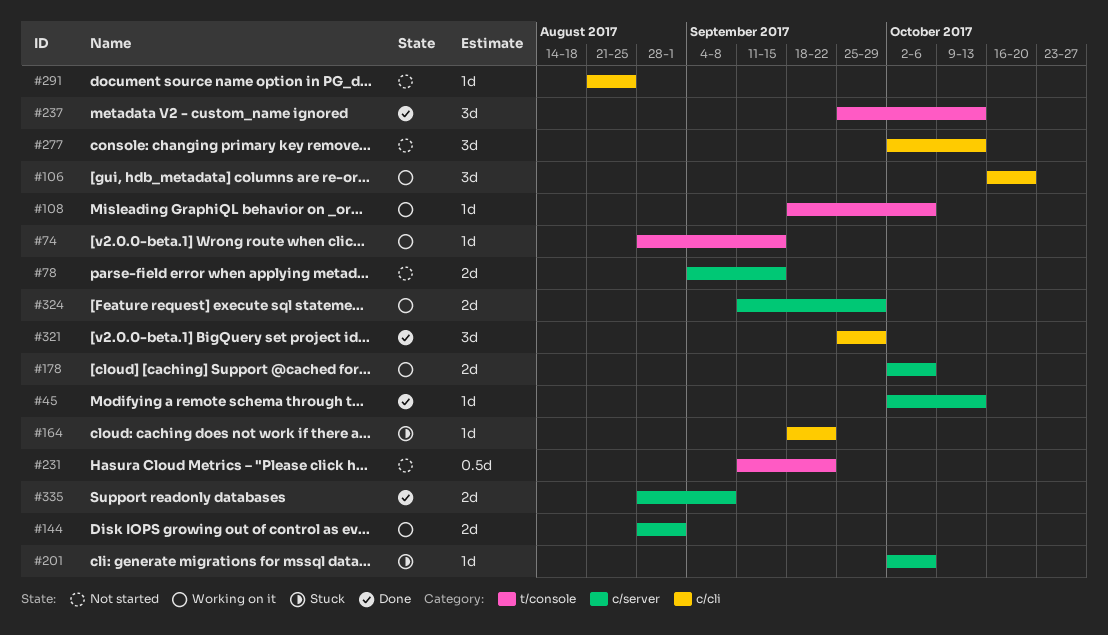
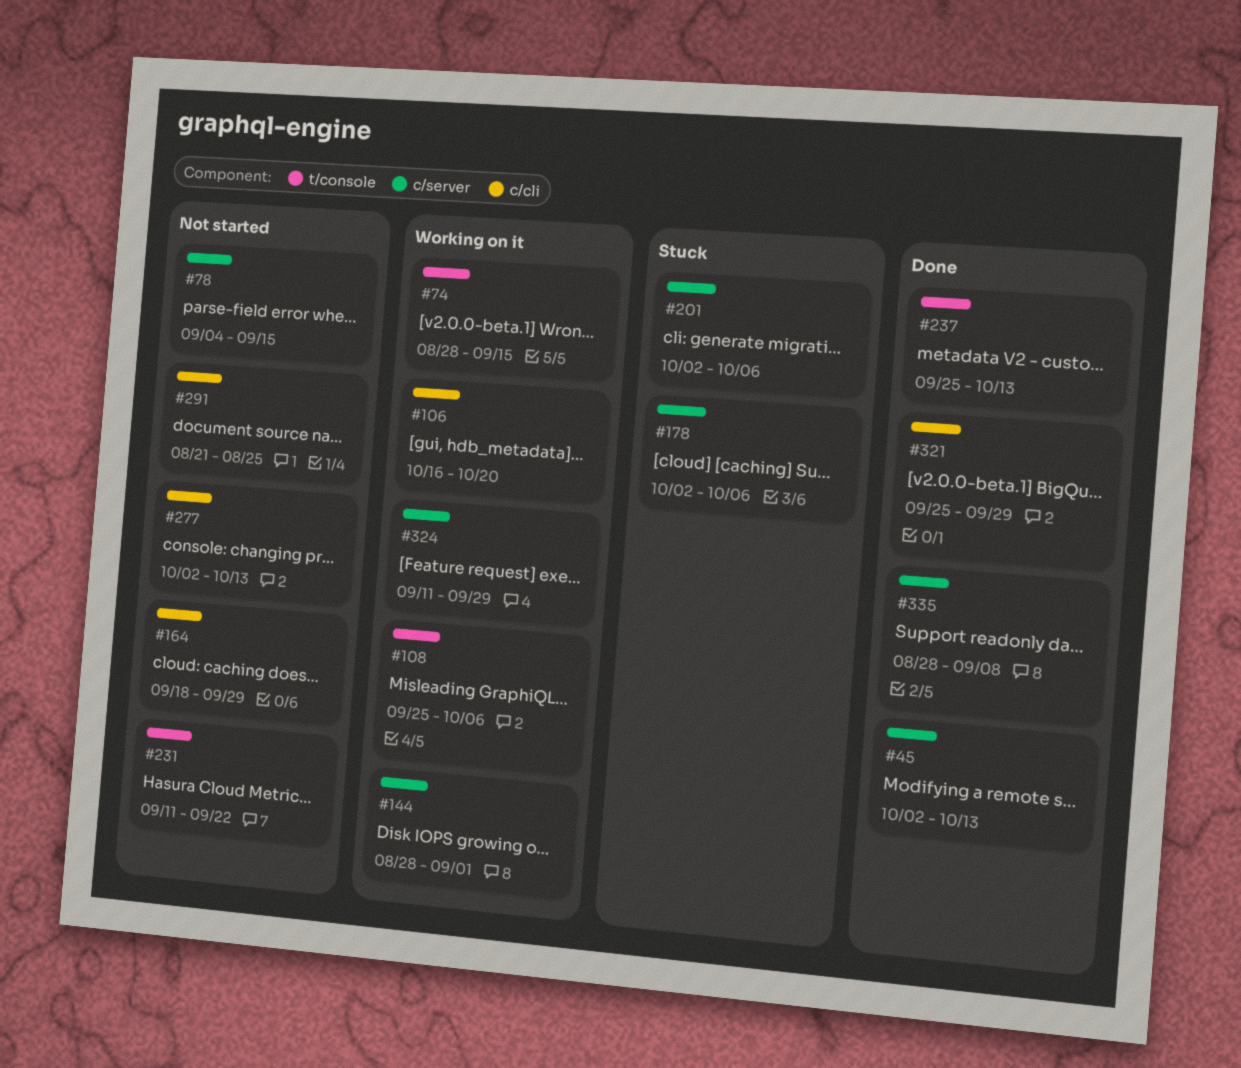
#108, start: Sep 18 -> Sep 25
#164, status: Stuck -> Not started
#164, due: Sep 22 -> Sep 29
#178, status: Working on it -> Stuck

